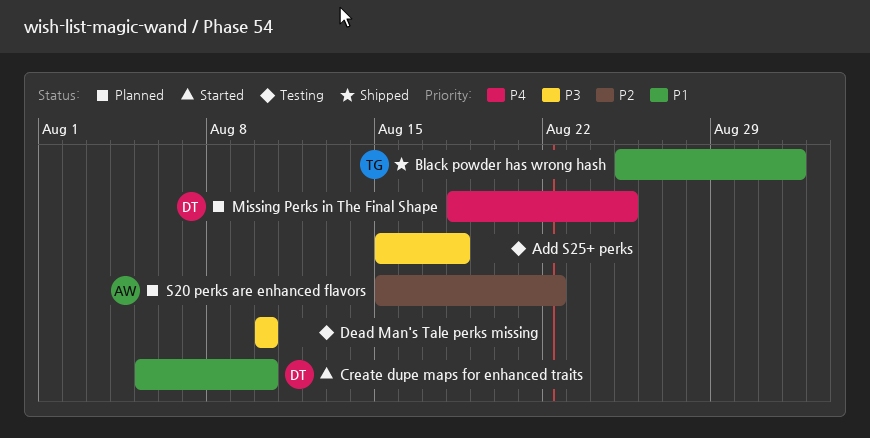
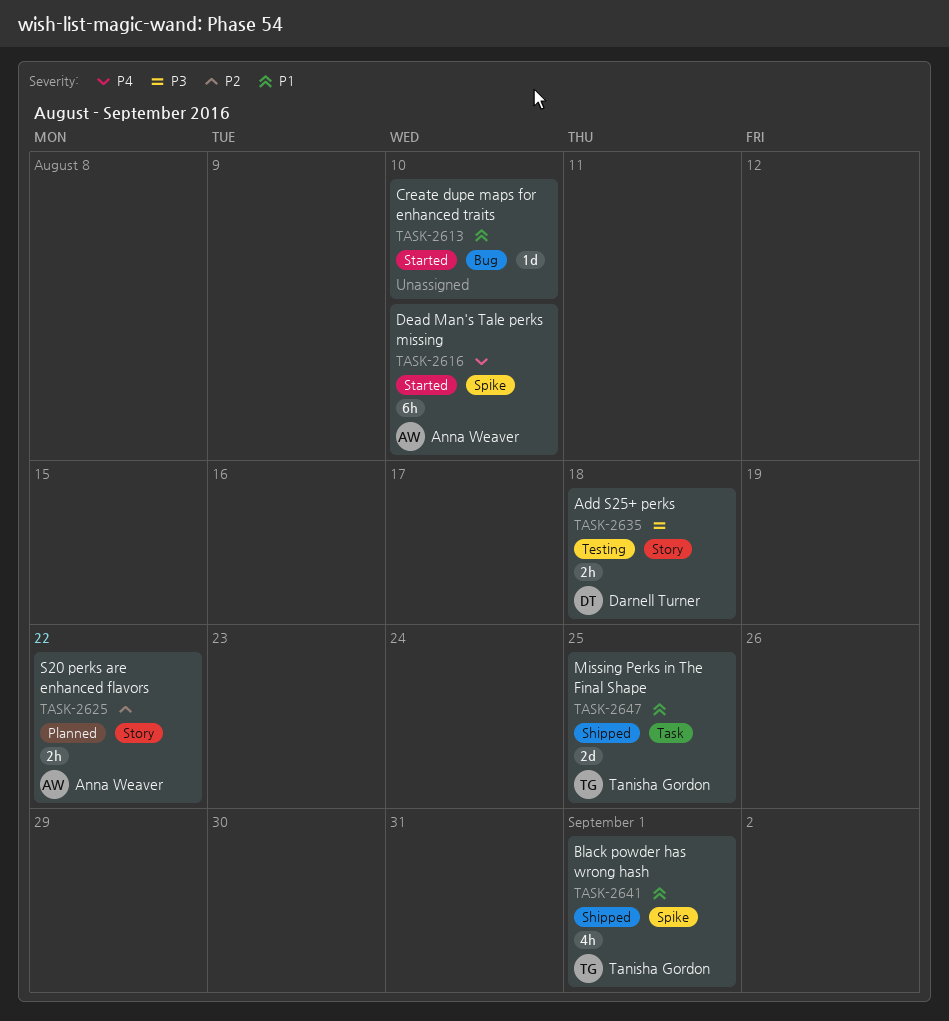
Add S25+ perks, owner: none -> Darnell Turner
Create dupe maps for enhanced traits, owner: Darnell Turner -> none
Dead Man's Tale perks missing, status: Testing -> Started
Dead Man's Tale perks missing, owner: none -> Anna Weaver
Dead Man's Tale perks missing, priority: P3 -> P4
Missing Perks in The Final Shape, status: Planned -> Shipped
Missing Perks in The Final Shape, owner: Darnell Turner -> Tanisha Gordon
Missing Perks in The Final Shape, priority: P4 -> P1

